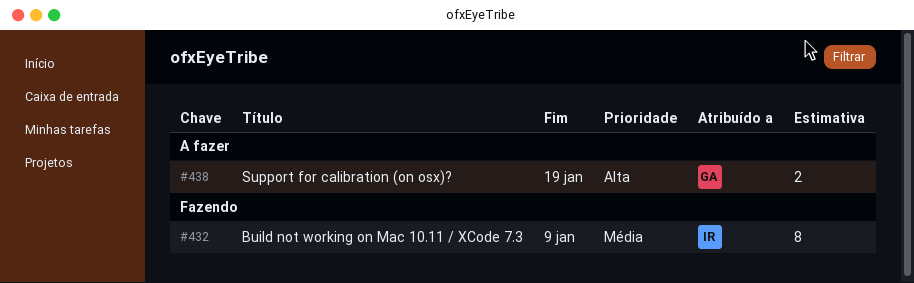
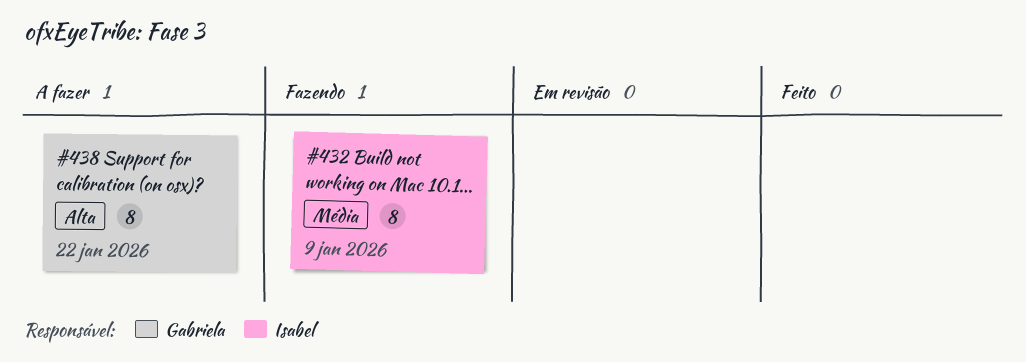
#438, estimate: 2 -> 8
#438, due: Jan 19 -> Jan 22

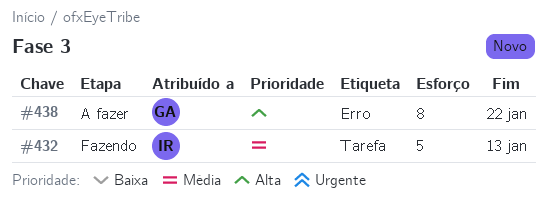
#432, estimate: 8 -> 5
#432, due: Jan 9 -> Jan 13

